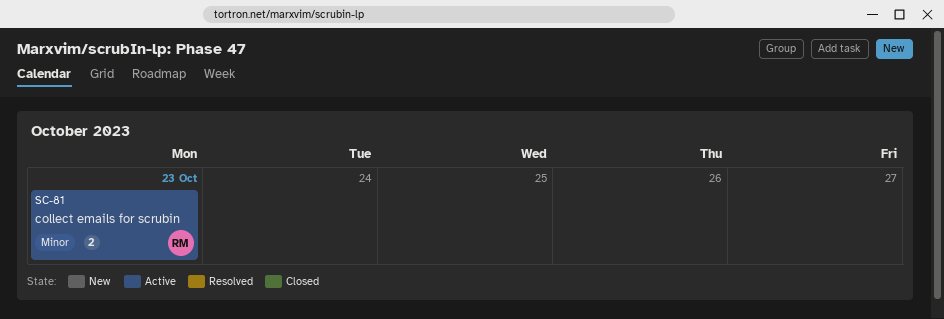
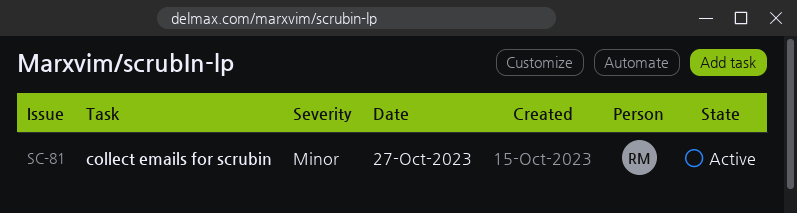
SC-81, day: Oct 23 -> Oct 27

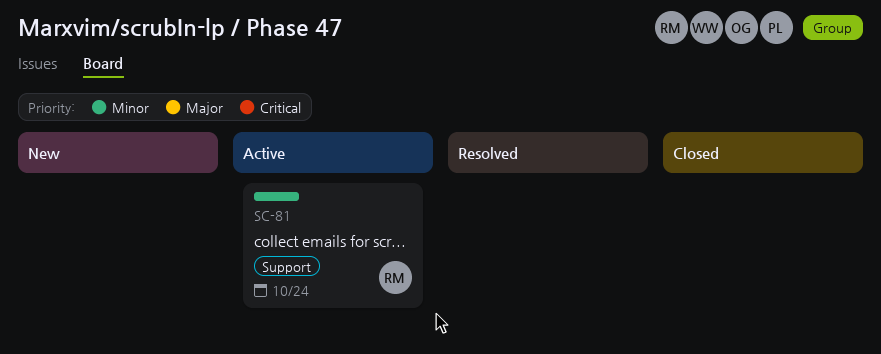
SC-81, day: Oct 27 -> Oct 24

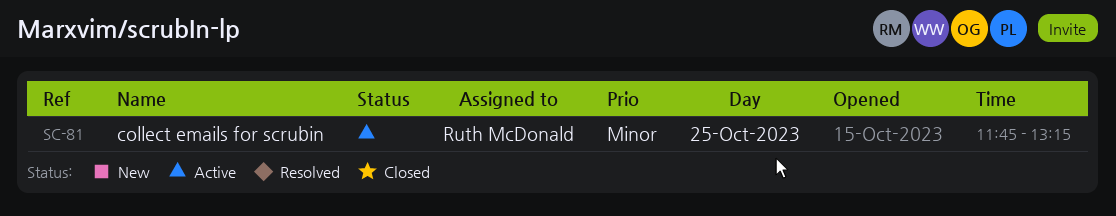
SC-81, day: Oct 24 -> Oct 25

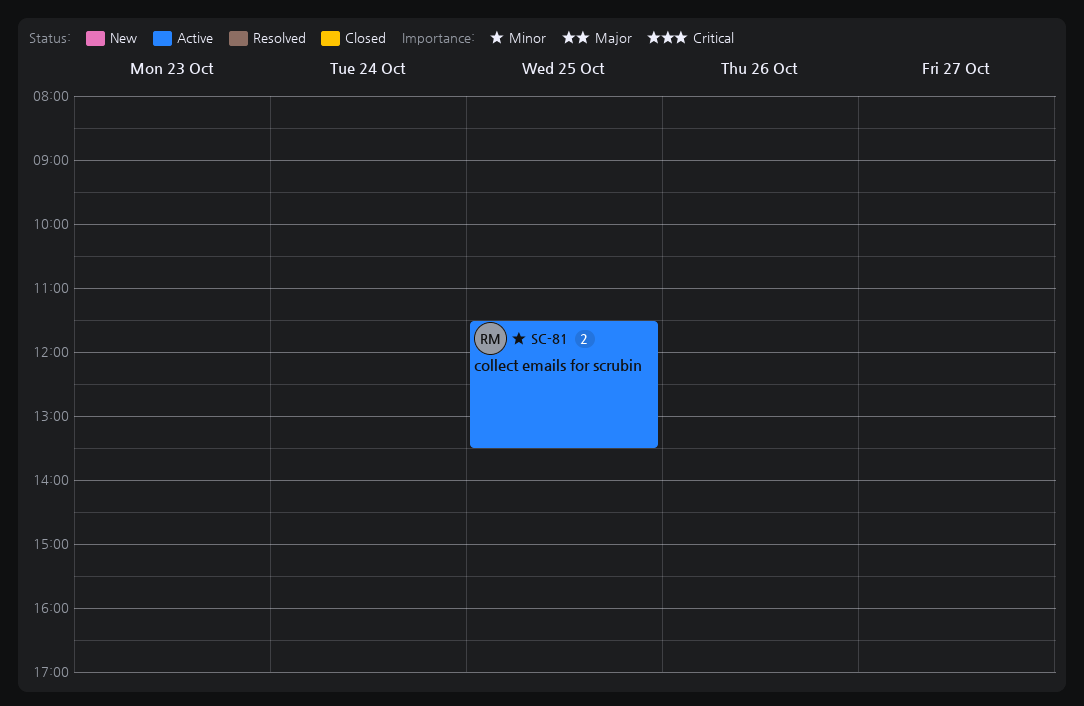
SC-81, begins: 11:45 -> 11:30
SC-81, ends: 13:15 -> 13:30

